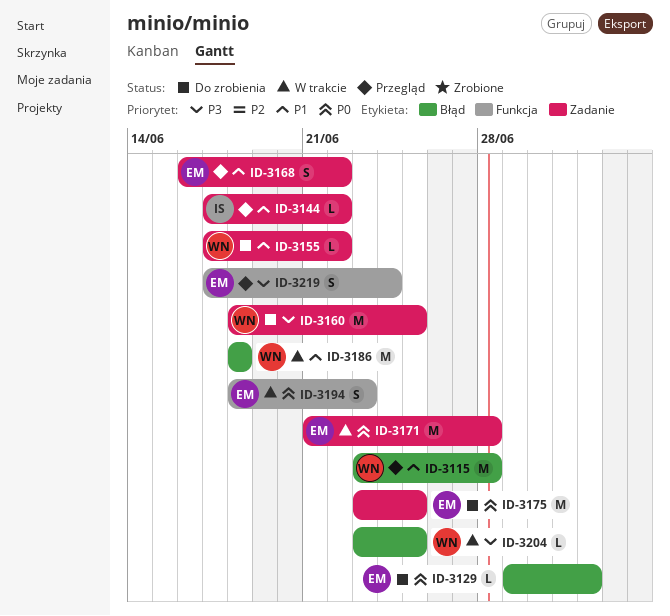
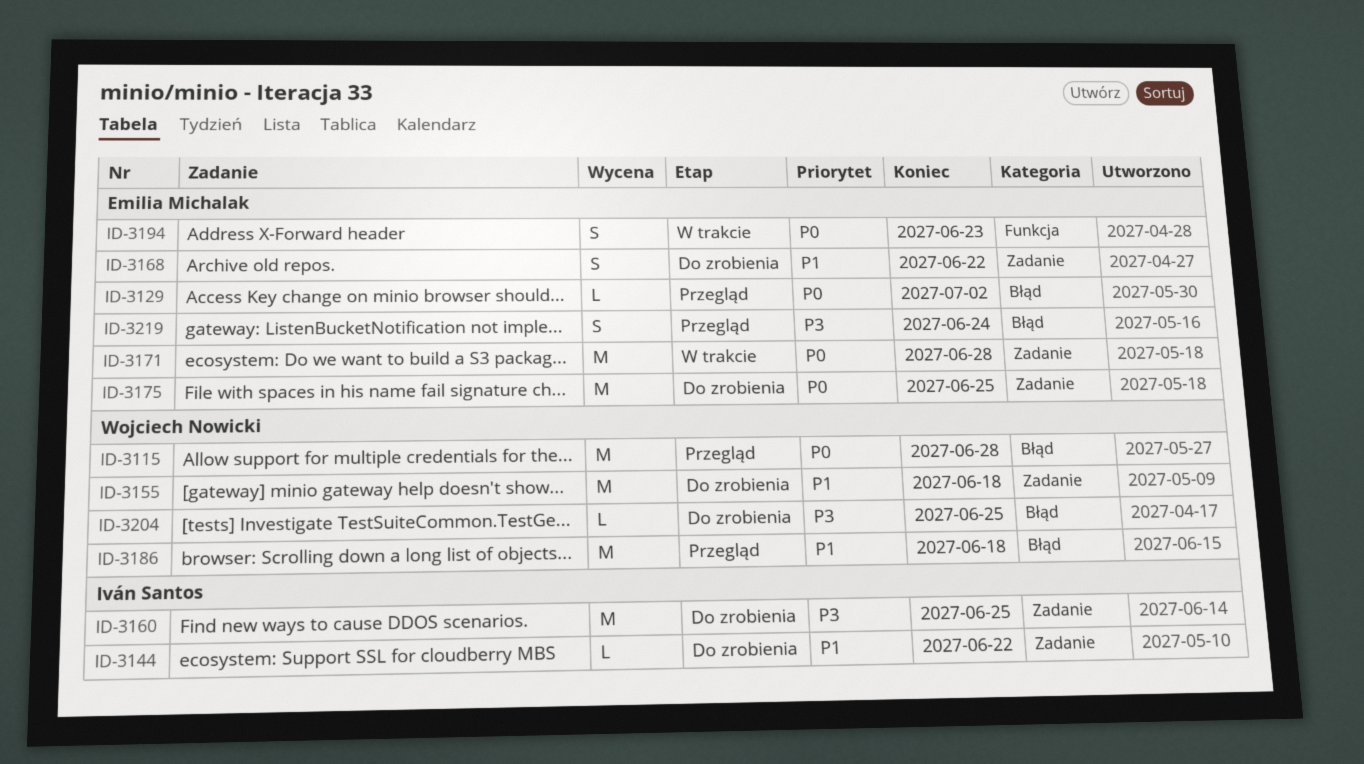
ID-3115, priority: P1 -> P0
ID-3129, status: Do zrobienia -> Przegląd
ID-3144, status: Przegląd -> Do zrobienia
ID-3155, estimate: L -> M
ID-3155, due: Jun 22 -> Jun 18
ID-3160, owner: Wojciech Nowicki -> Iván Santos
ID-3168, status: Przegląd -> Do zrobienia
ID-3186, status: W trakcie -> Przegląd
ID-3204, status: W trakcie -> Do zrobienia
ID-3219, label: Funkcja -> Błąd

